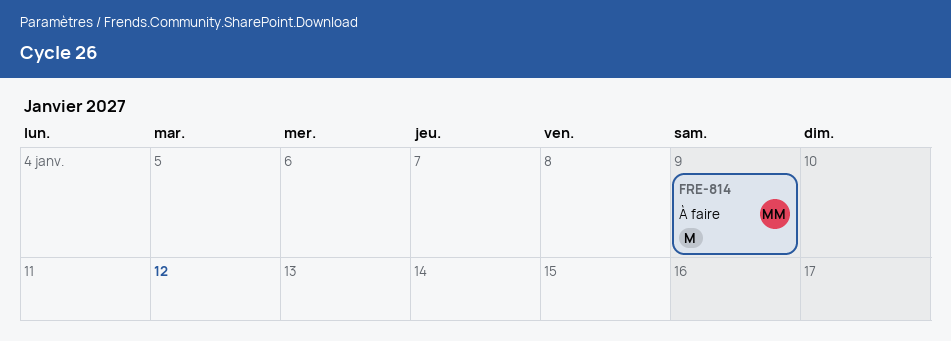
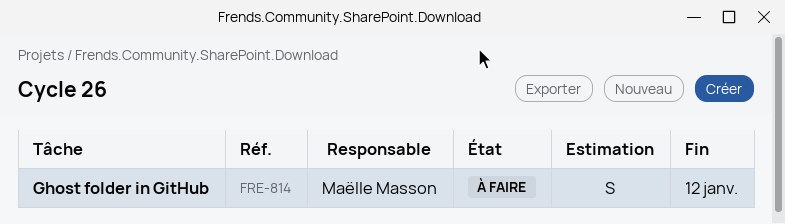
FRE-814, estimate: M -> S
FRE-814, due: Jan 9 -> Jan 12

